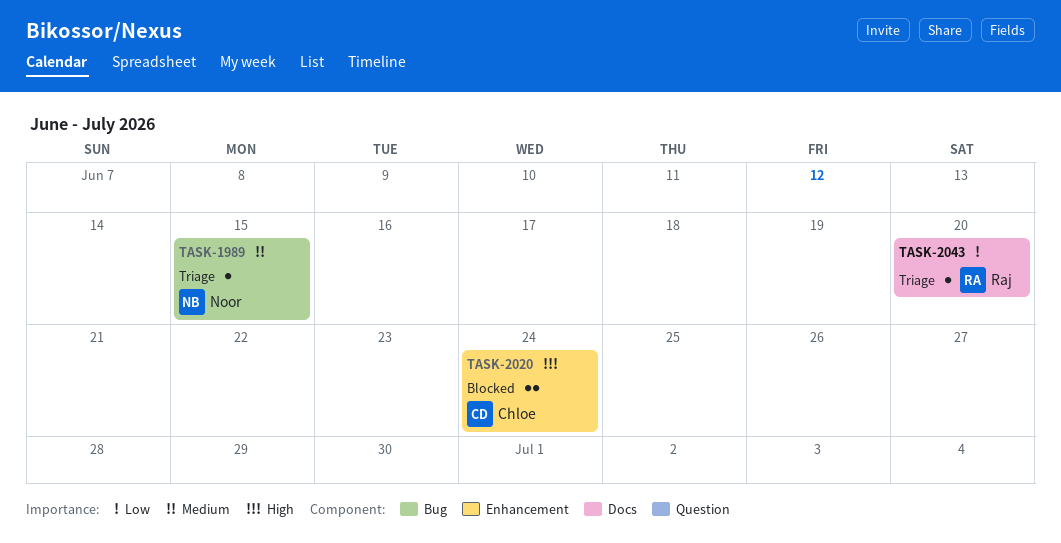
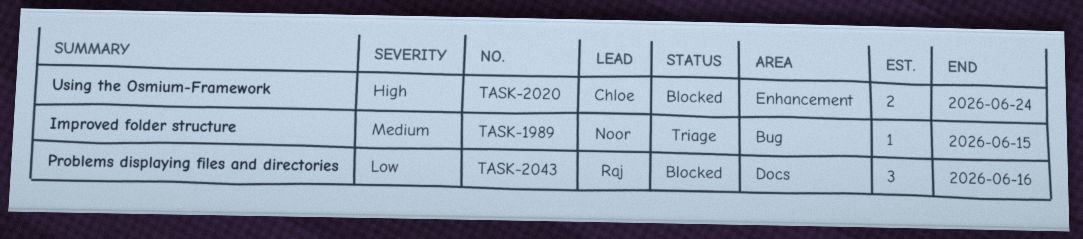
TASK-2043, status: Triage -> Blocked
TASK-2043, estimate: 1 -> 3
TASK-2043, due: Jun 20 -> Jun 16

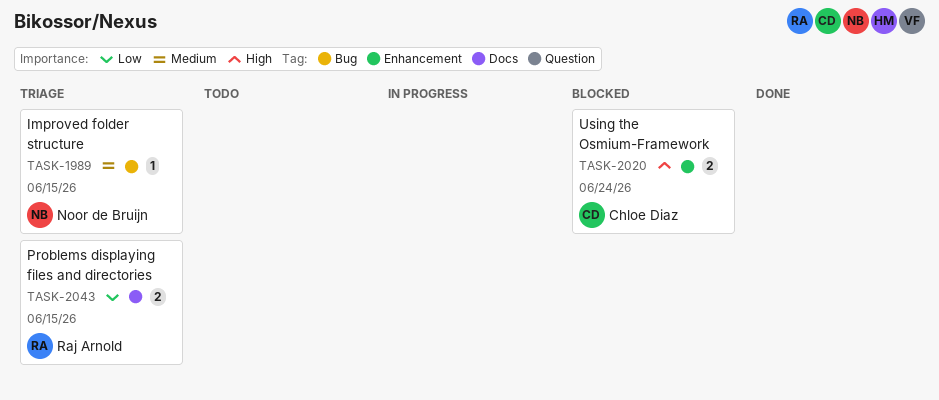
TASK-2043, status: Blocked -> Triage
TASK-2043, estimate: 3 -> 2
TASK-2043, due: Jun 16 -> Jun 15

